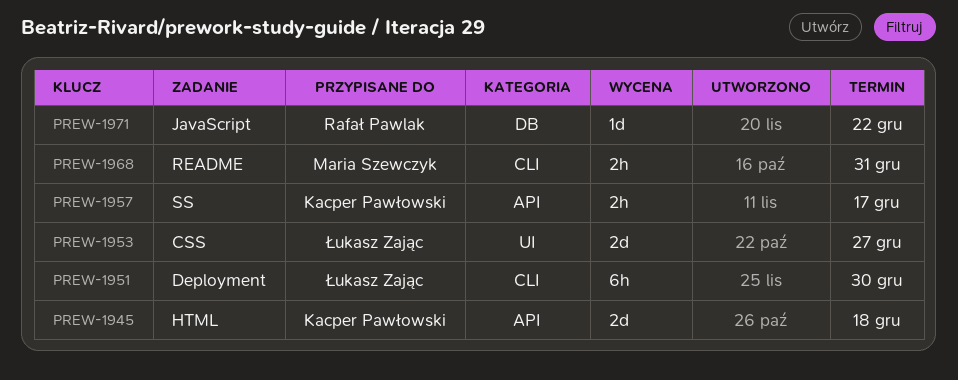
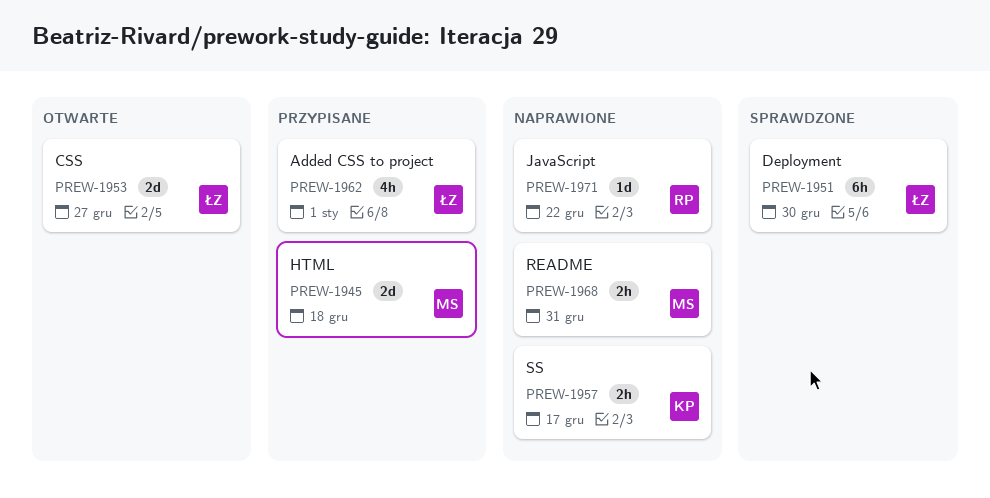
PREW-1945, owner: Kacper Pawłowski -> Maria Szewczyk
PREW-1962: none -> present

